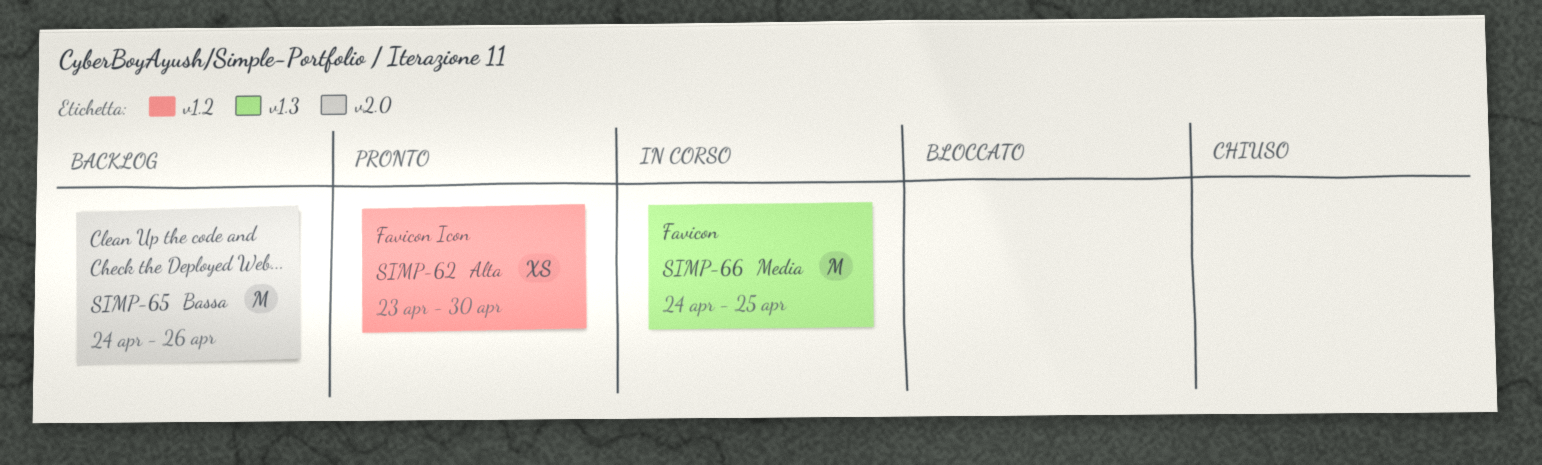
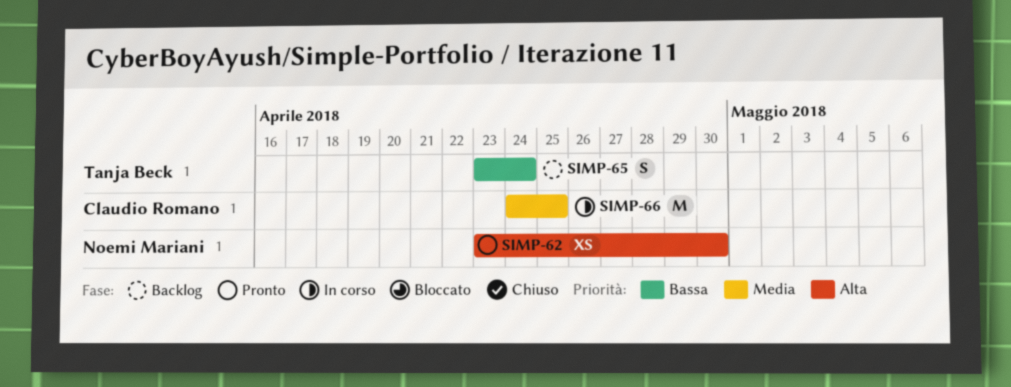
SIMP-65, estimate: M -> S
SIMP-65, start: Apr 24 -> Apr 23
SIMP-65, due: Apr 26 -> Apr 24

